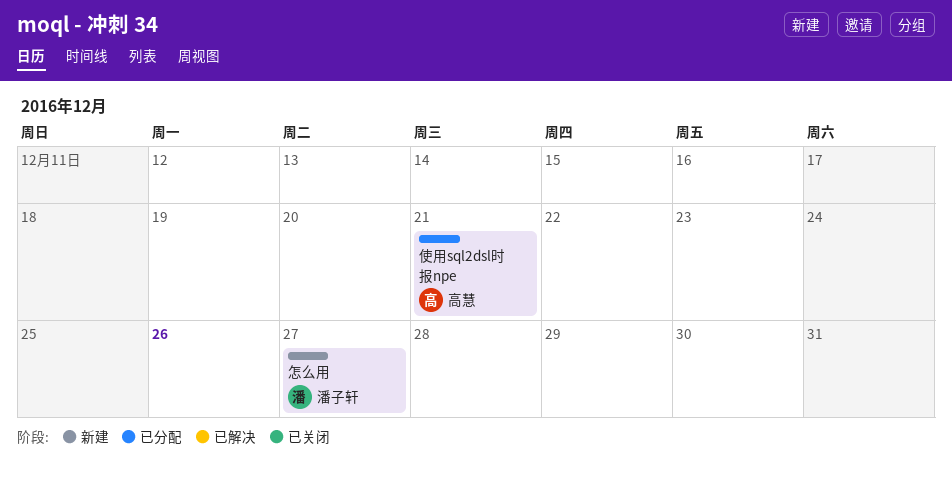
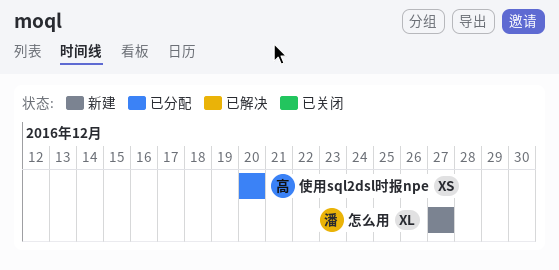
使用sql2dsl时报npe, due: Dec 21 -> Dec 20

